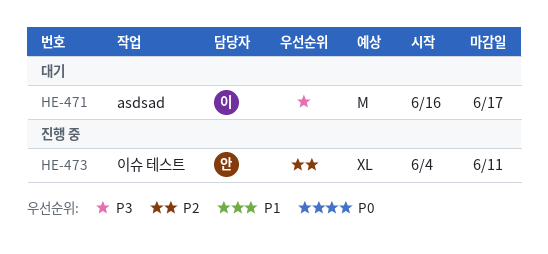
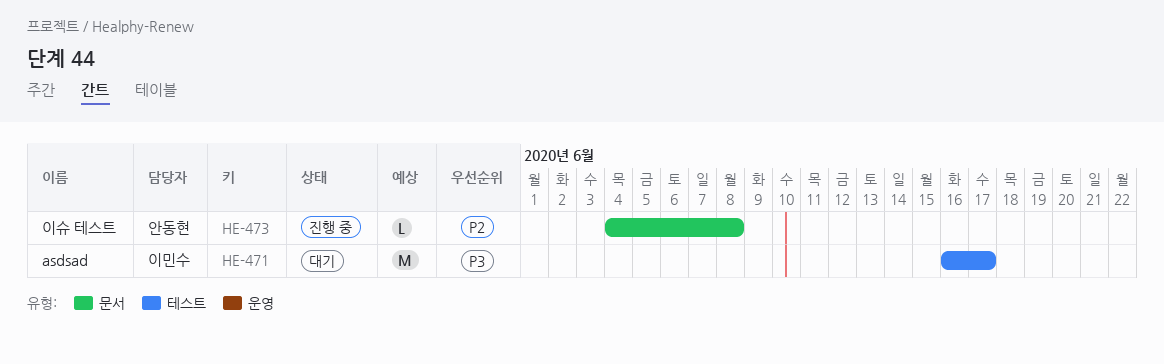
HE-473, estimate: XL -> L
HE-473, due: Jun 11 -> Jun 8

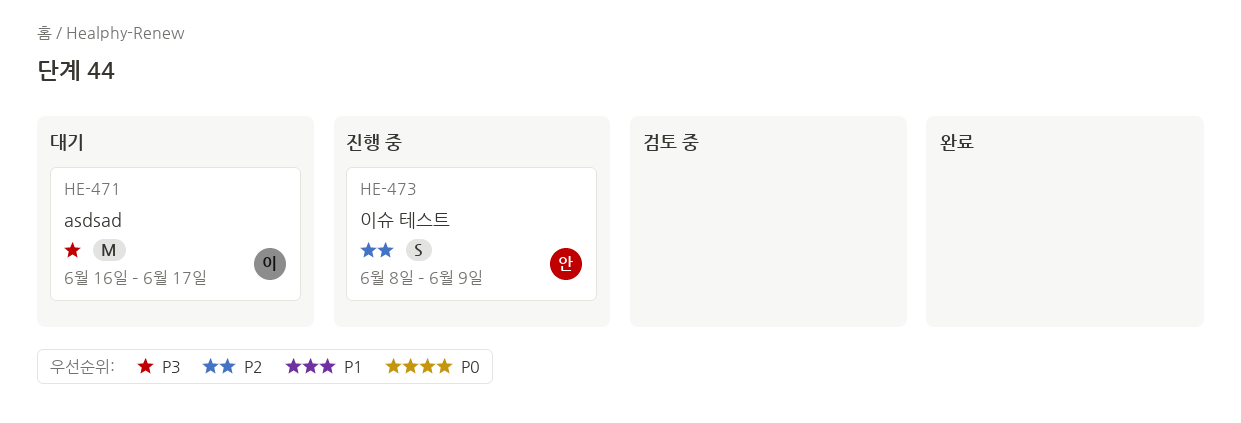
HE-473, estimate: L -> S
HE-473, start: Jun 4 -> Jun 8
HE-473, due: Jun 8 -> Jun 9

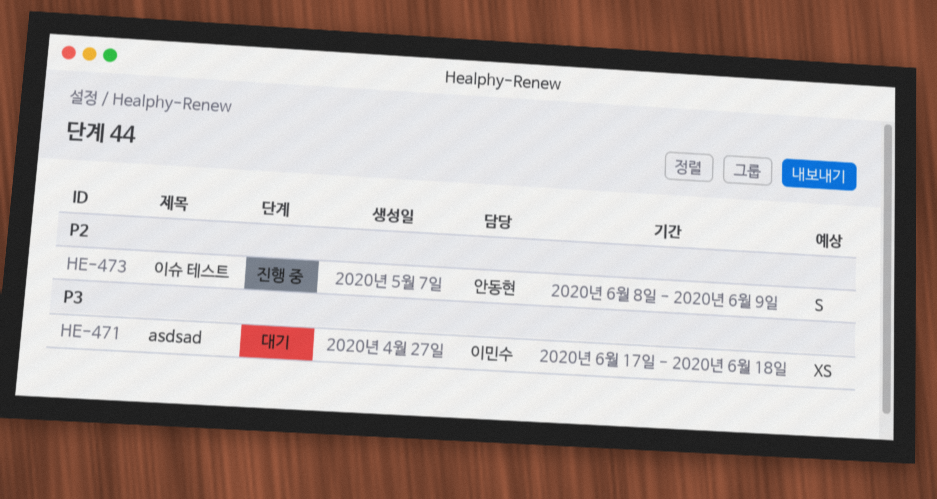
HE-471, estimate: M -> XS
HE-471, start: Jun 16 -> Jun 17
HE-471, due: Jun 17 -> Jun 18

